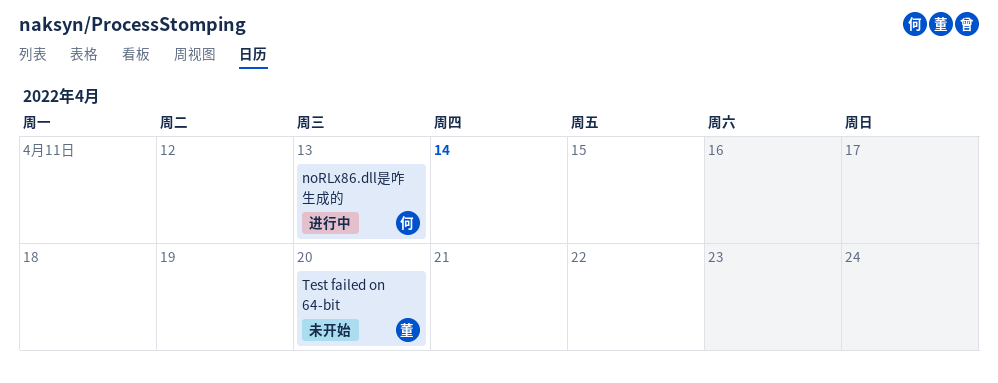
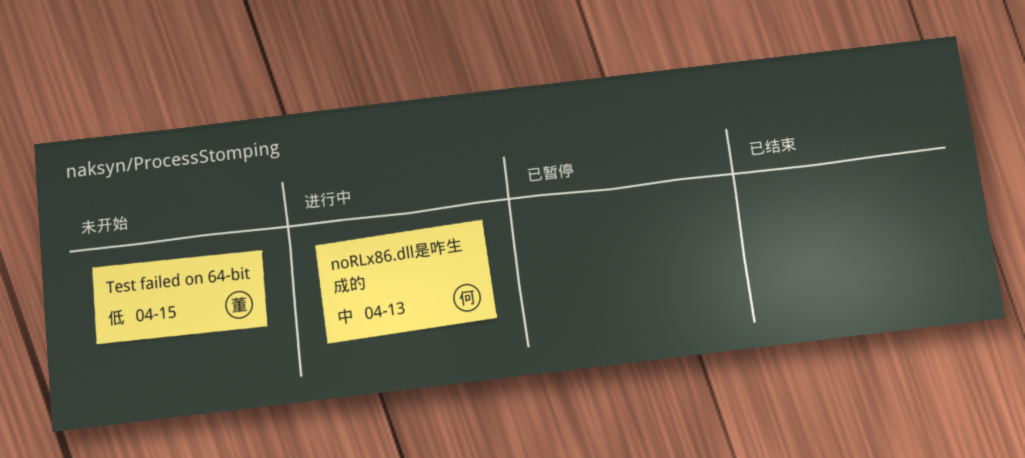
Test failed on 64-bit, due: Apr 20 -> Apr 15

